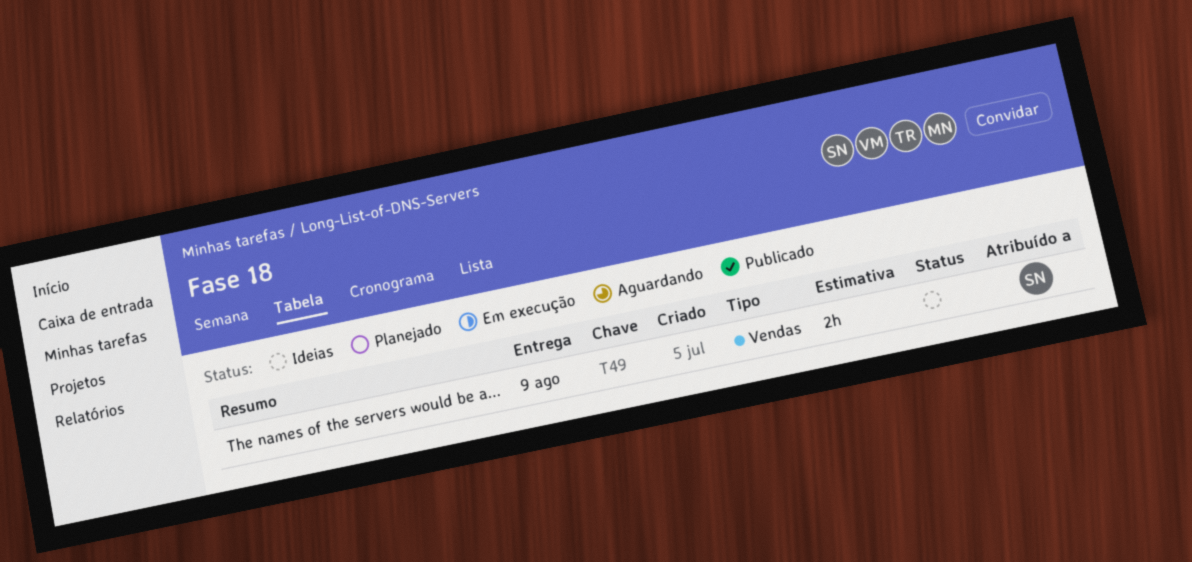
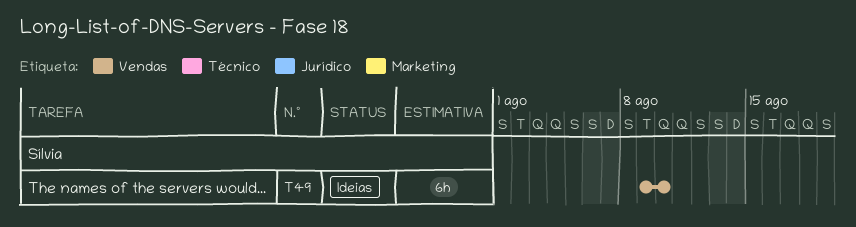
T49, estimate: 2h -> 6h
T49, due: Aug 9 -> Aug 10

